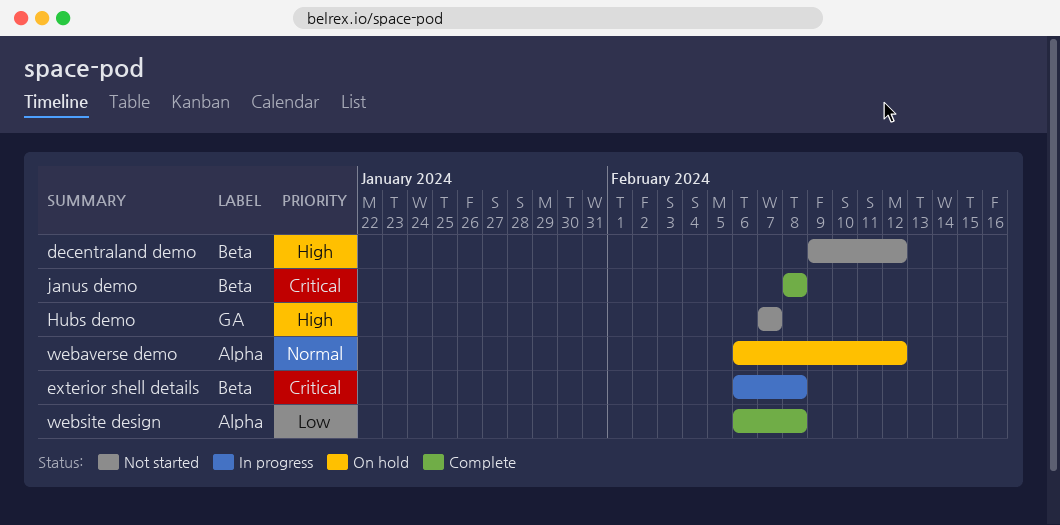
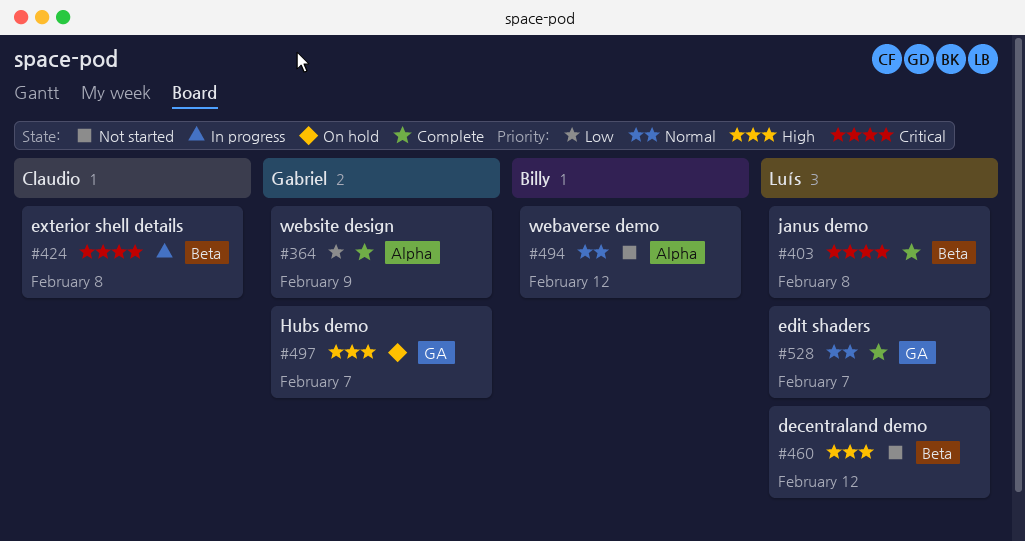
edit shaders: none -> present
Hubs demo, status: Not started -> On hold
webaverse demo, status: On hold -> Not started
website design, due: Feb 8 -> Feb 9

